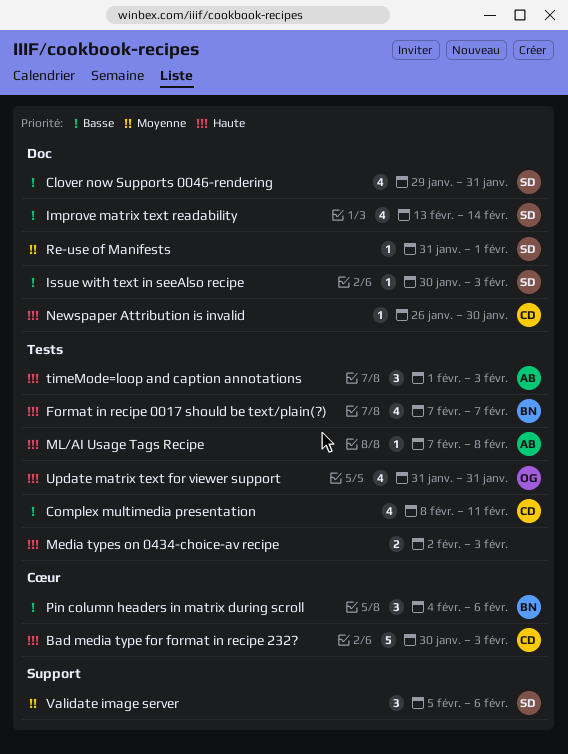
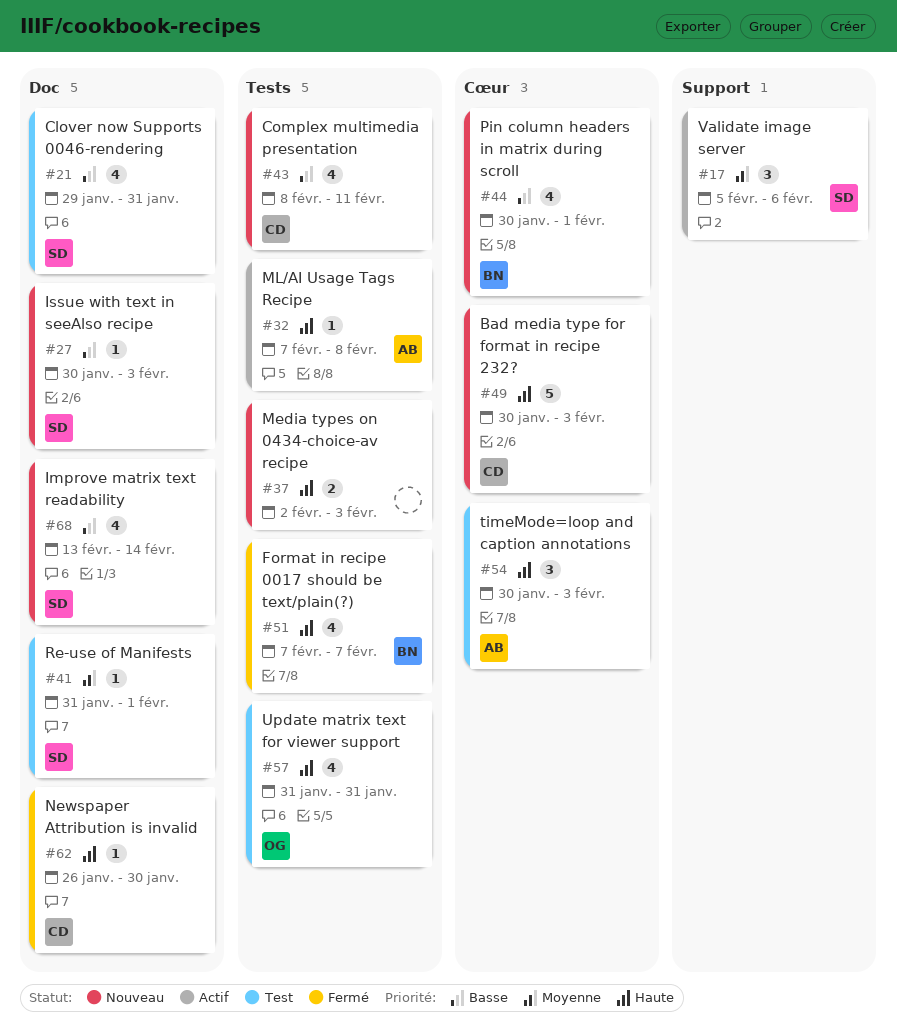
Pin column headers in matrix during scroll, estimate: 3 -> 4
Pin column headers in matrix during scroll, start: Feb 4 -> Jan 30
Pin column headers in matrix during scroll, due: Feb 6 -> Feb 1
timeMode=loop and caption annotations, label: Tests -> Cœur
timeMode=loop and caption annotations, start: Feb 1 -> Jan 30

